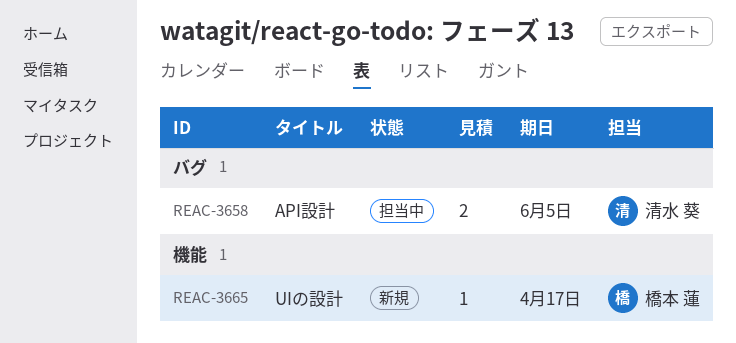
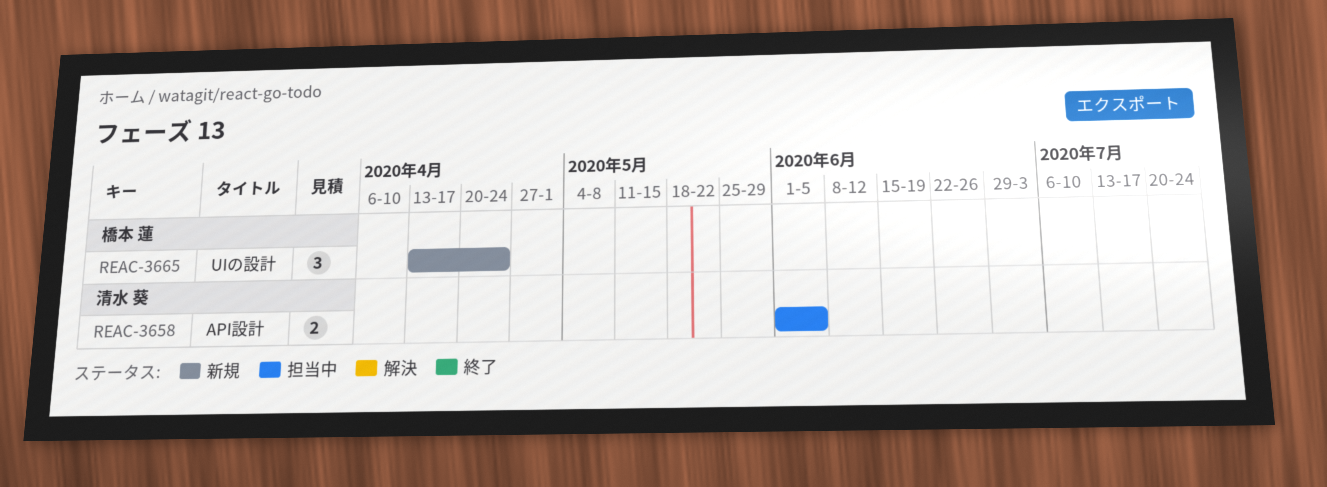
REAC-3665, estimate: 1 -> 3
REAC-3665, due: Apr 17 -> Apr 24

